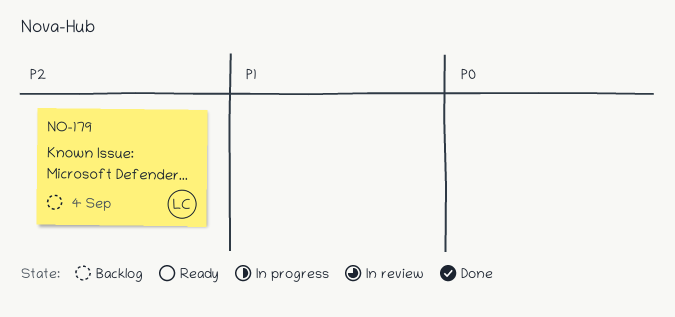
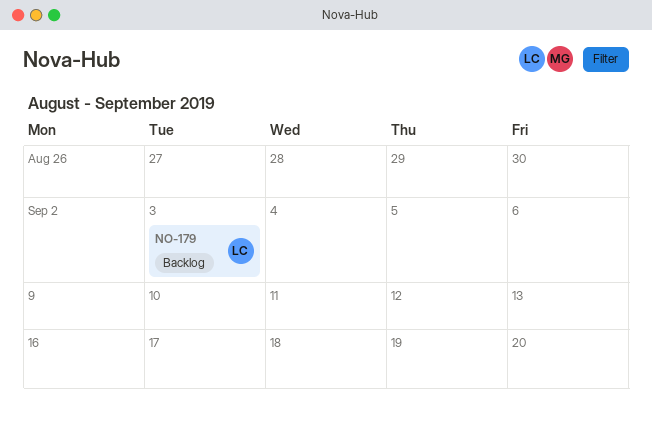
NO-179, due: Sep 4 -> Sep 3

